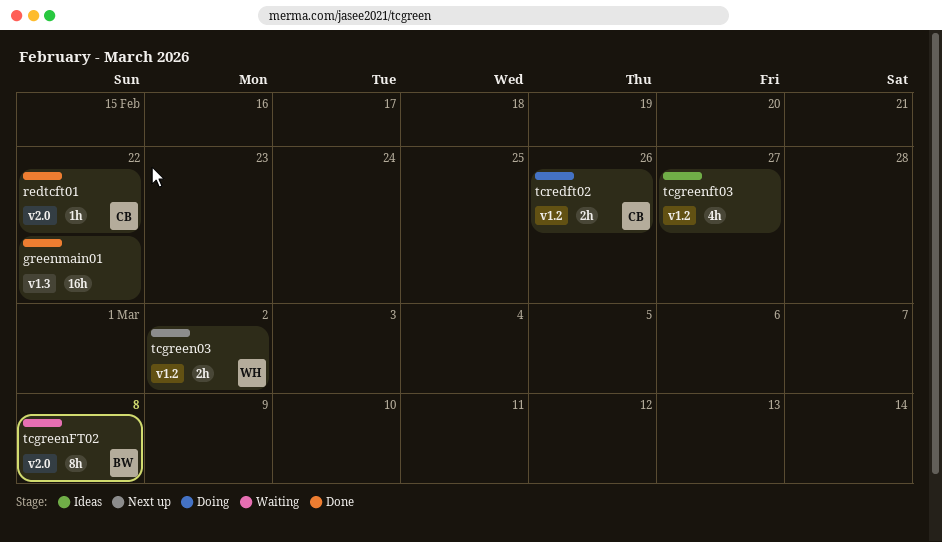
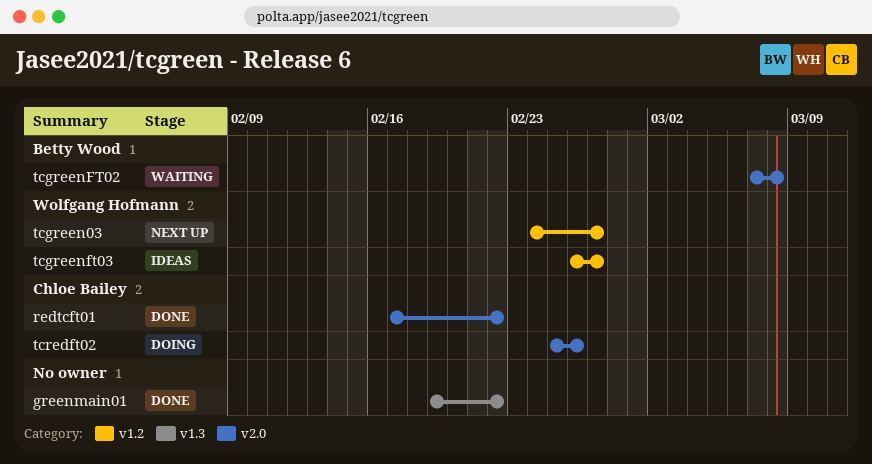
tcgreen03, due: Mar 2 -> Feb 27
tcgreenft03, owner: none -> Wolfgang Hofmann
tcredft02, label: v1.2 -> v2.0

